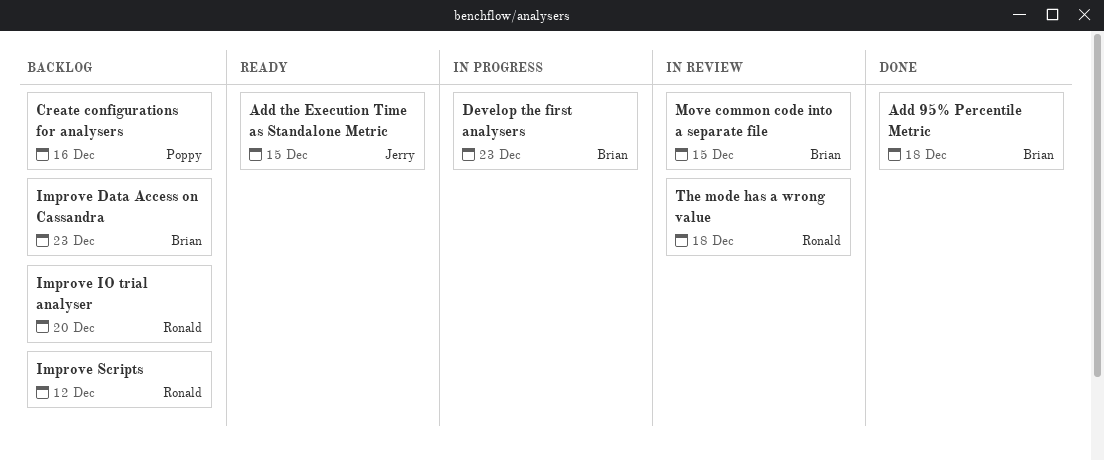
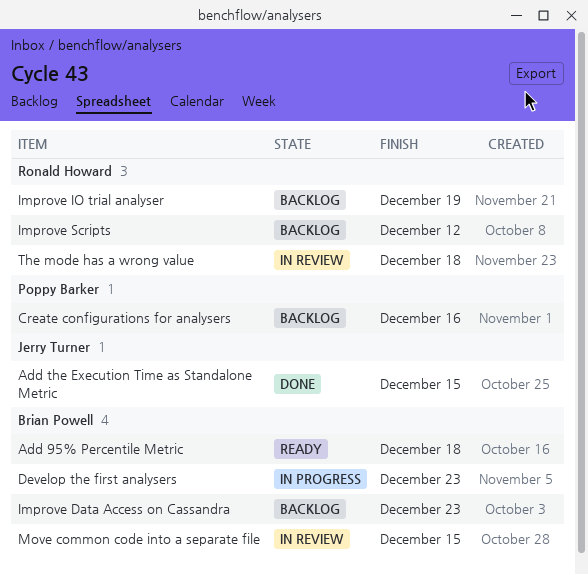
Add 95% Percentile Metric, status: Done -> Ready
Add the Execution Time as Standalone Metric, status: Ready -> Done
Improve IO trial analyser, due: Dec 20 -> Dec 19

